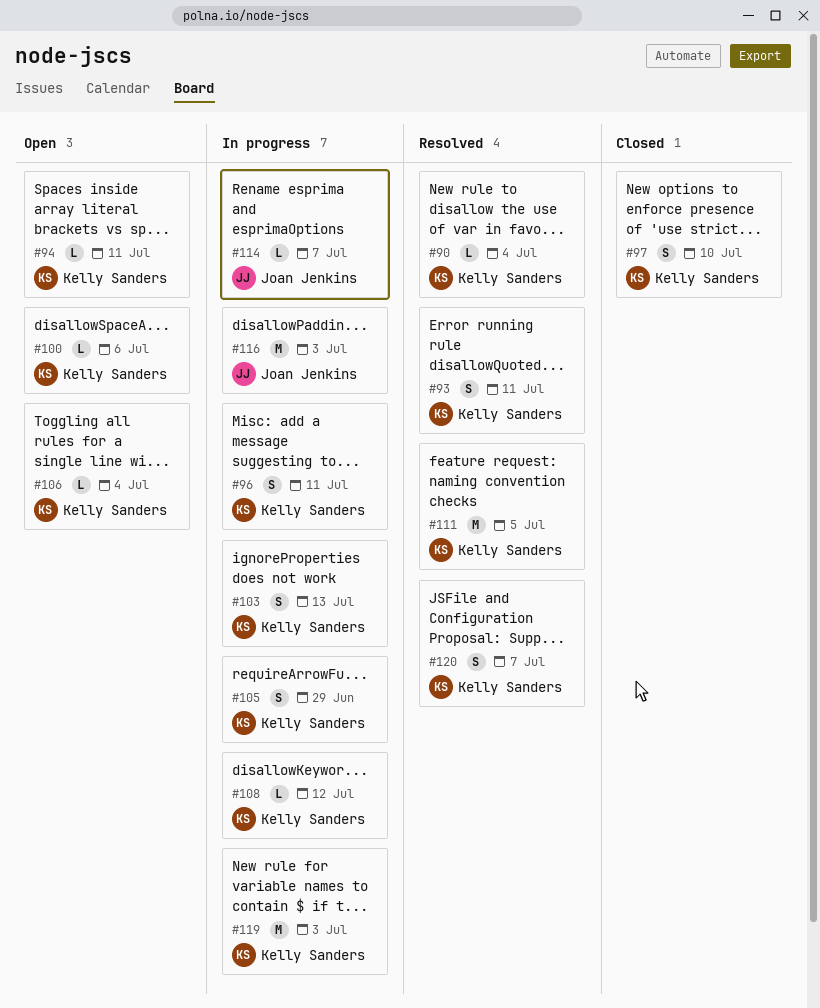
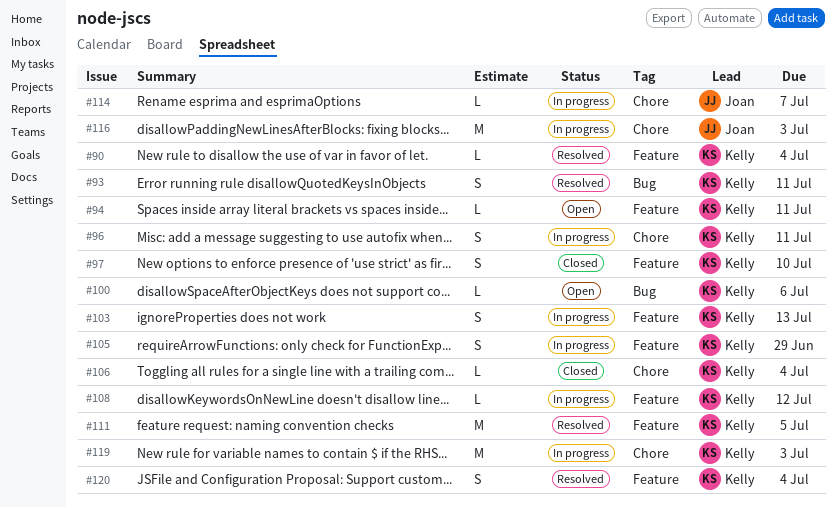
#106, status: Open -> Closed
#120, due: Jul 7 -> Jul 4

